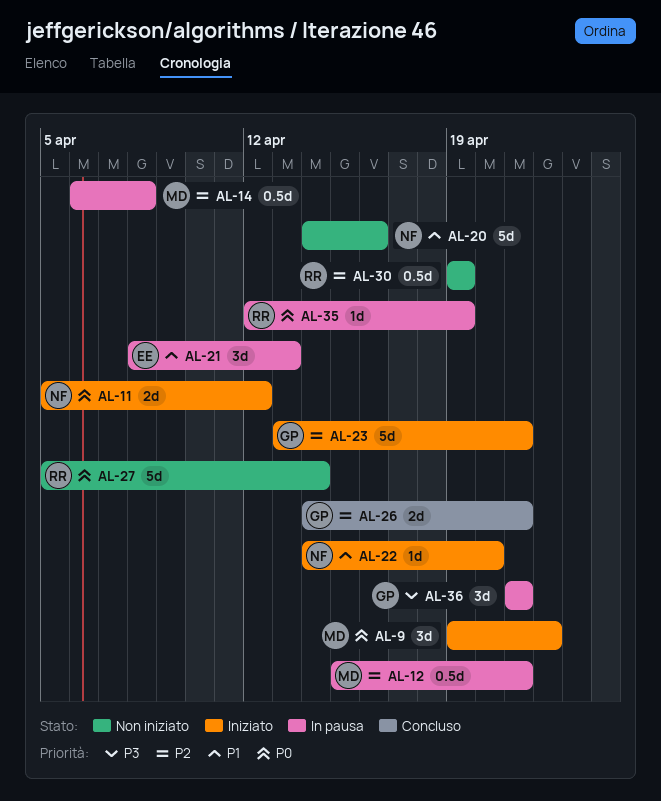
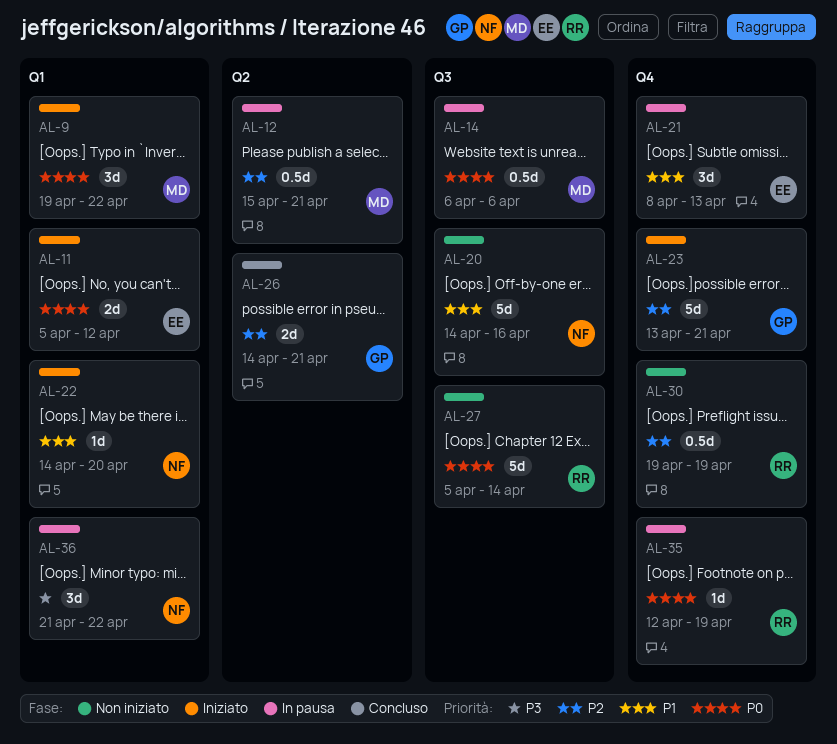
AL-11, owner: NF -> EE
AL-14, priority: P2 -> P0
AL-14, due: Apr 8 -> Apr 6
AL-36, owner: GP -> NF
AL-36, due: Apr 21 -> Apr 22

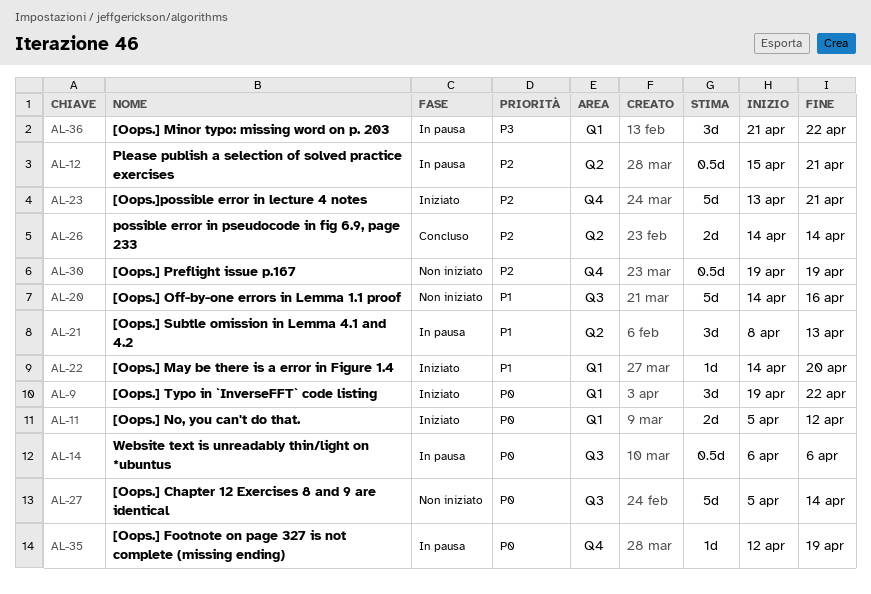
AL-21, label: Q4 -> Q2
AL-26, due: Apr 21 -> Apr 14

